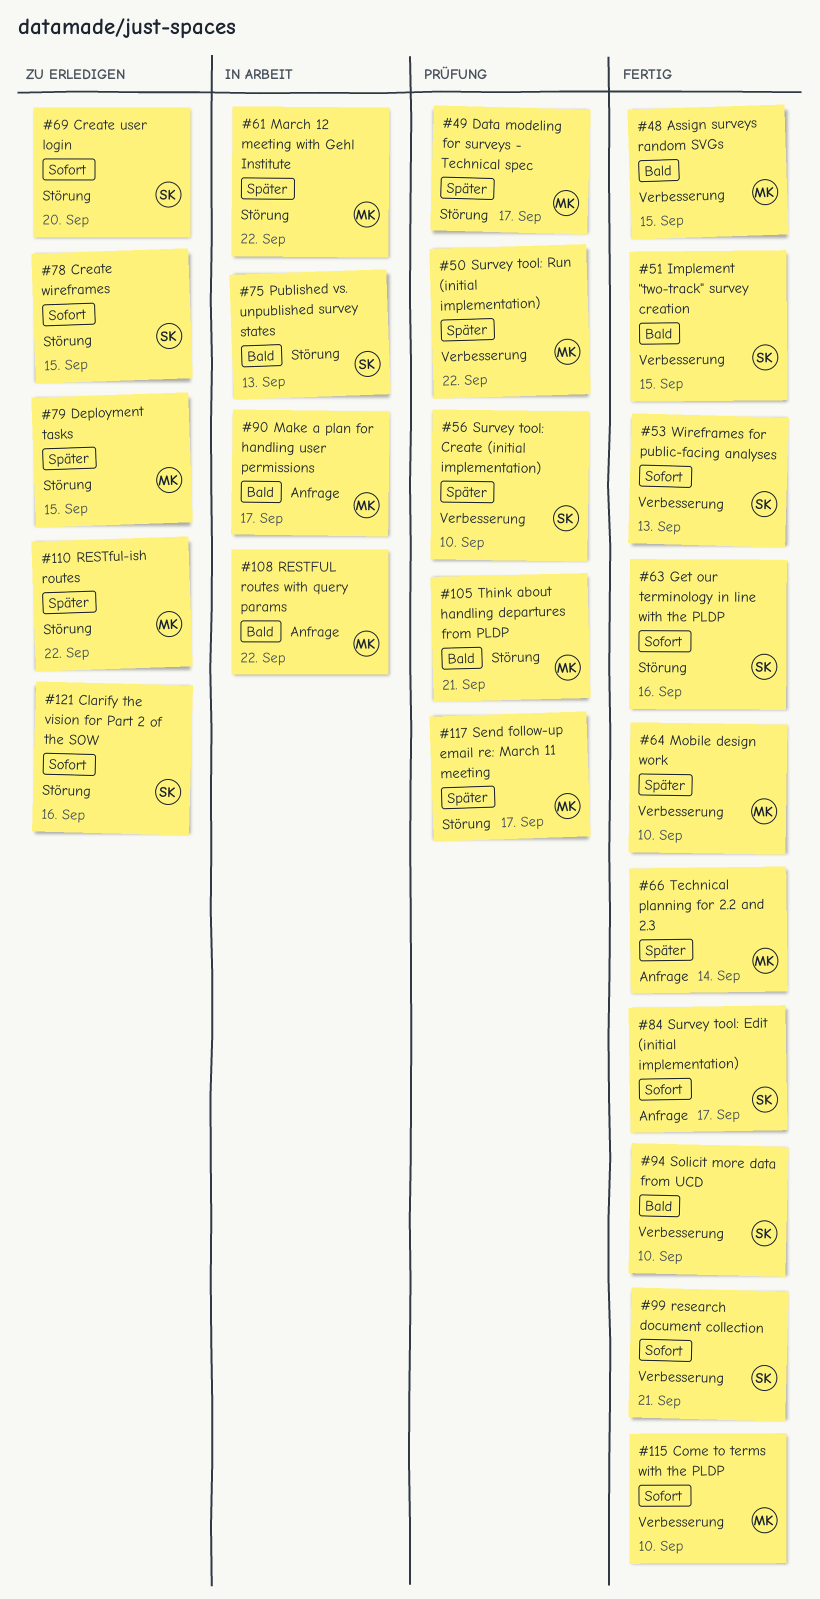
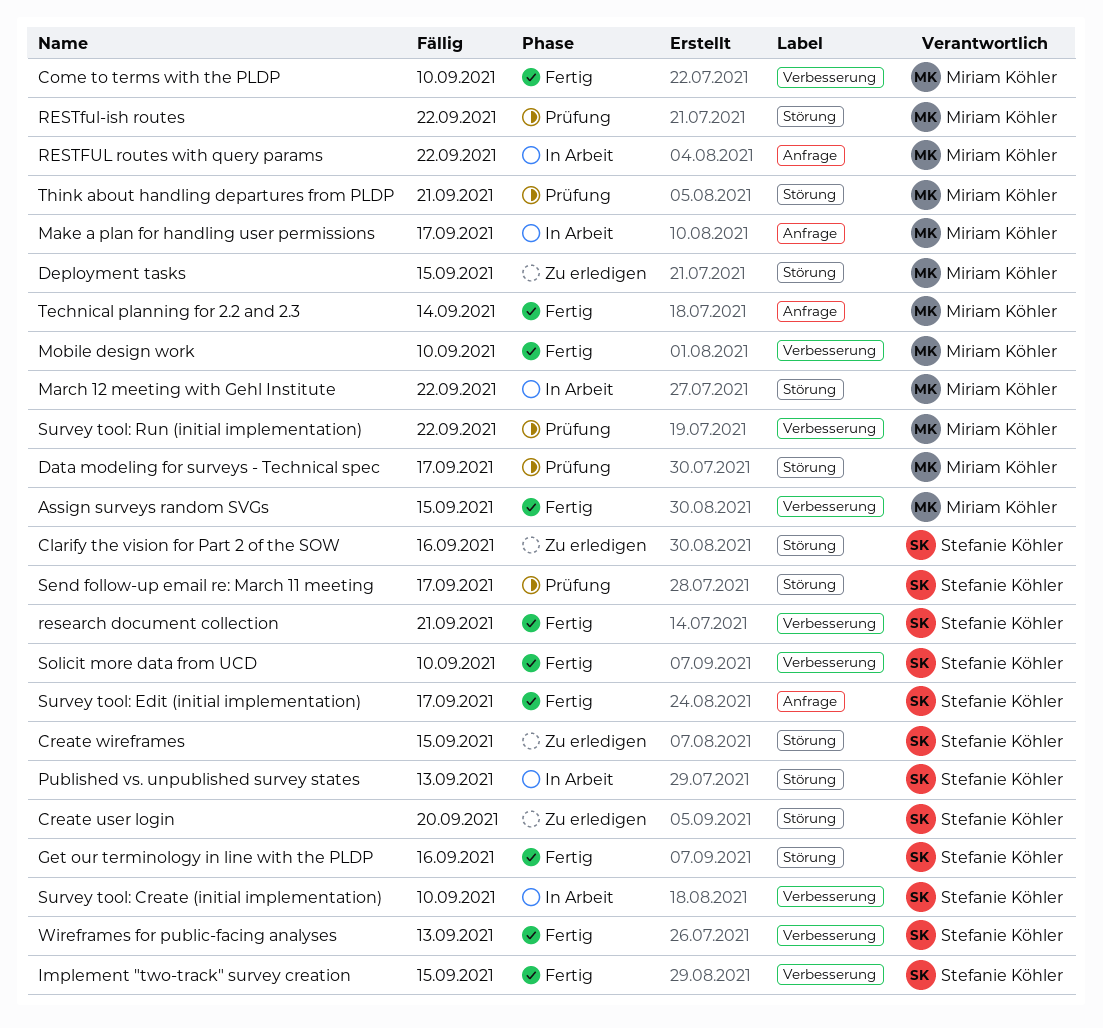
RESTful-ish routes, status: Zu erledigen -> Prüfung
Send follow-up email re: March 11 meeting, owner: Miriam Köhler -> Stefanie Köhler
Survey tool: Create (initial implementation), status: Prüfung -> In Arbeit

